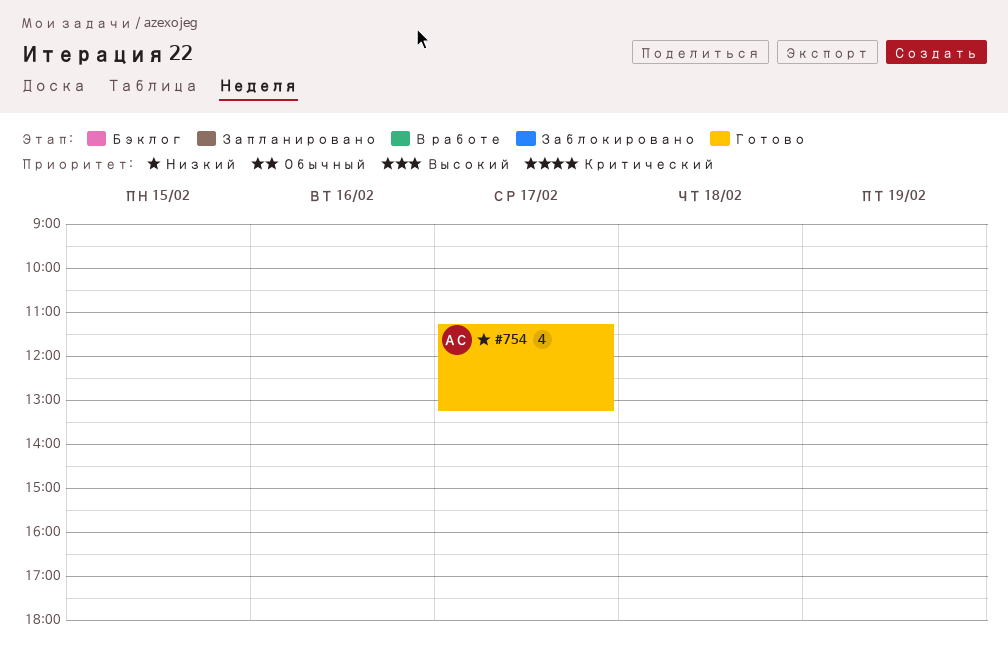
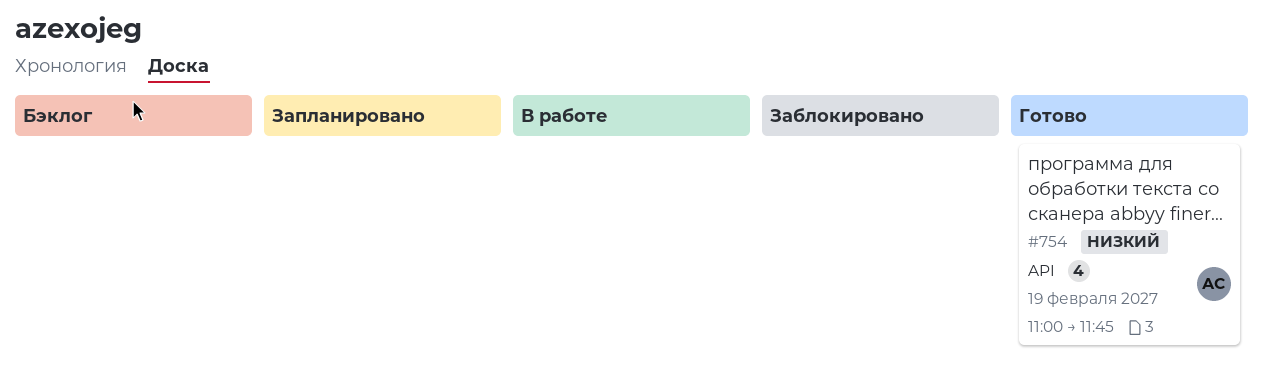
#754, day: Feb 17 -> Feb 19
#754, begins: 11:15 -> 11:00
#754, ends: 13:15 -> 11:45

